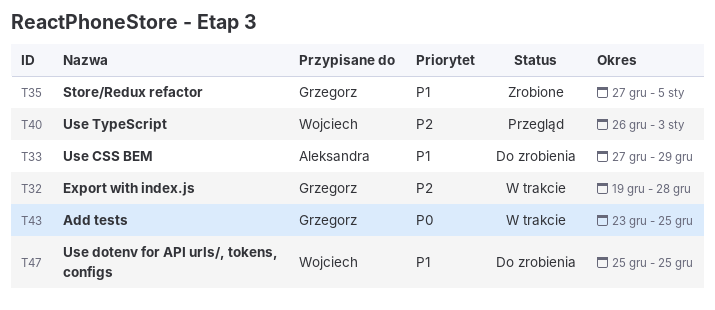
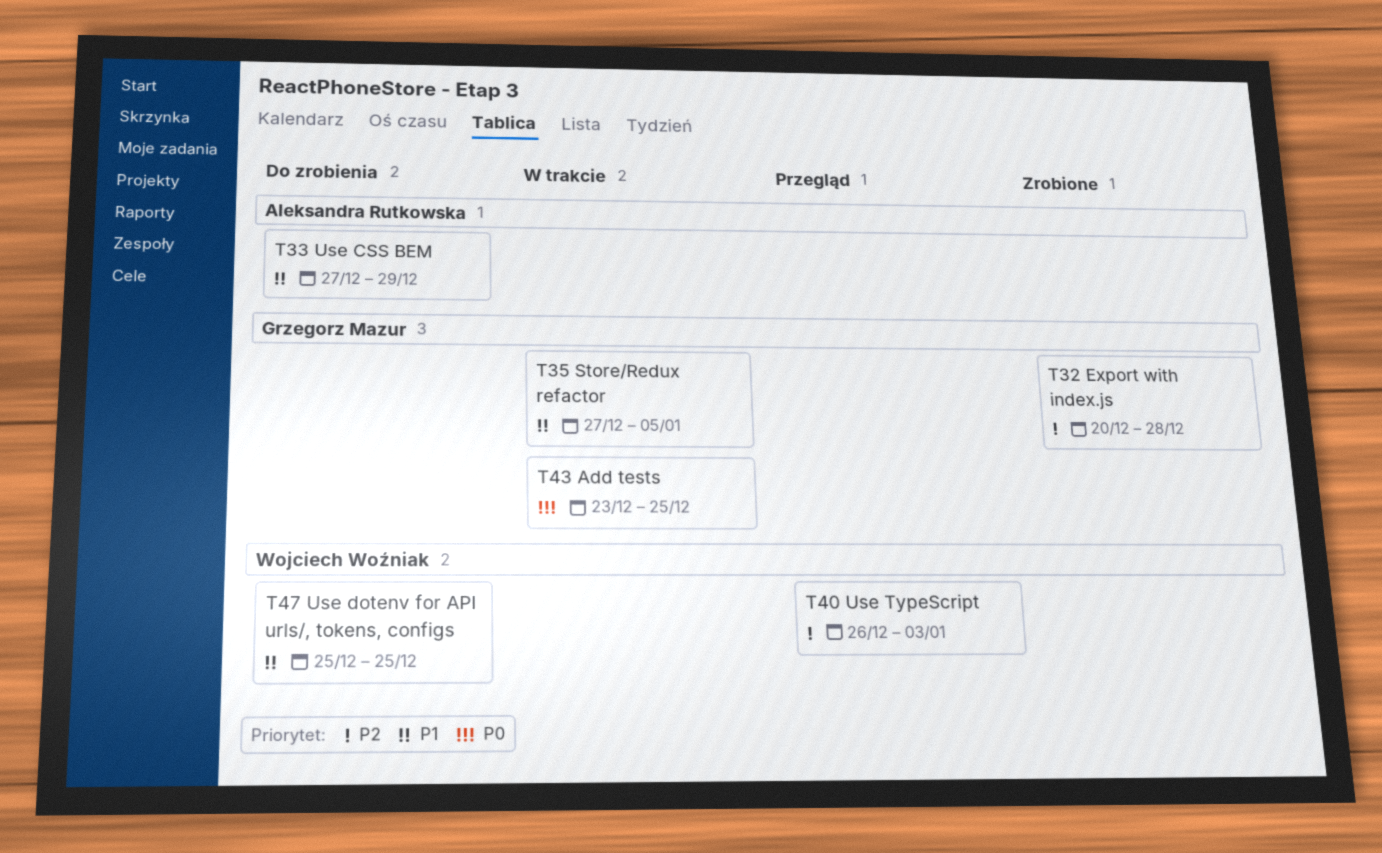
T32, status: W trakcie -> Zrobione
T32, start: Dec 19 -> Dec 20
T35, status: Zrobione -> W trakcie

